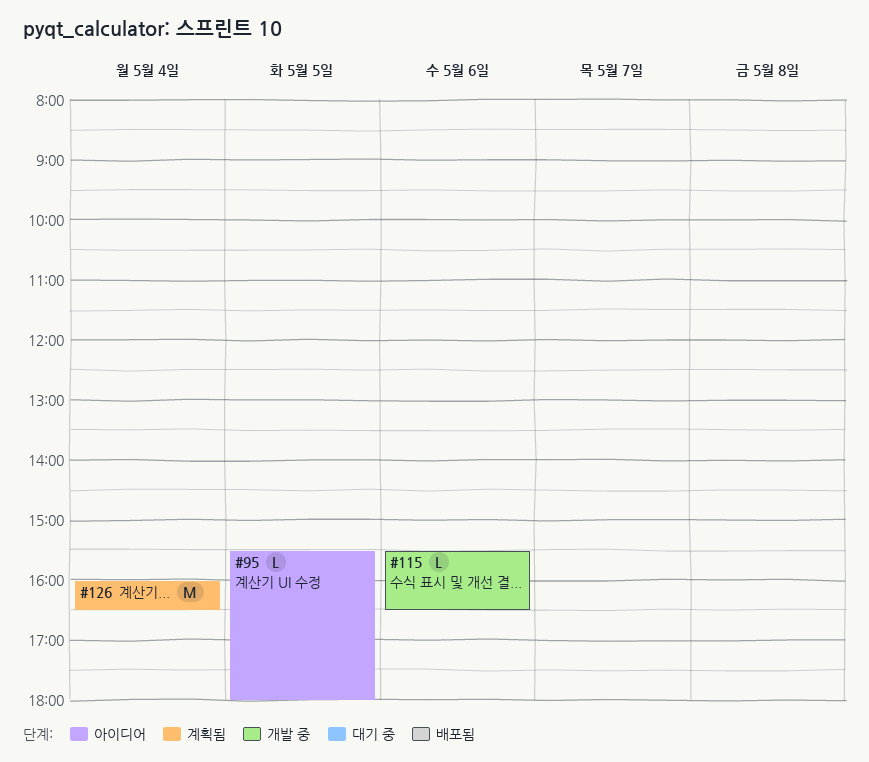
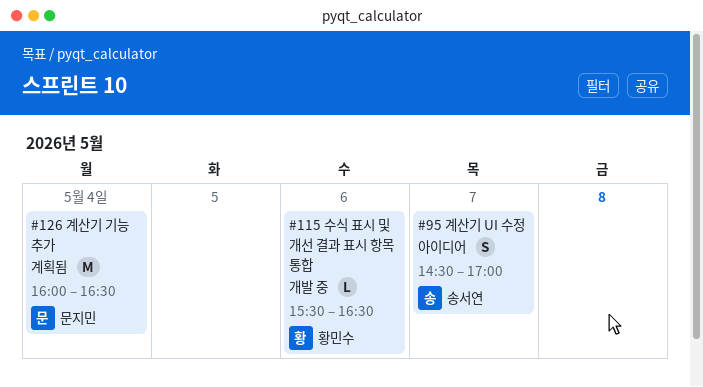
#95, estimate: L -> S
#95, day: May 5 -> May 7
#95, begins: 15:30 -> 14:30
#95, ends: 18:00 -> 17:00

